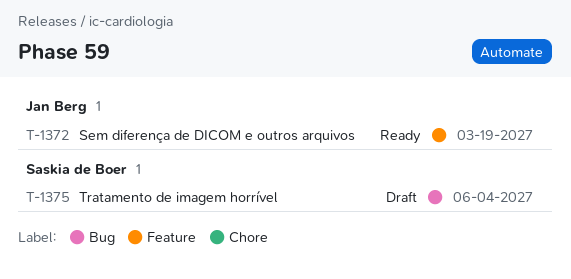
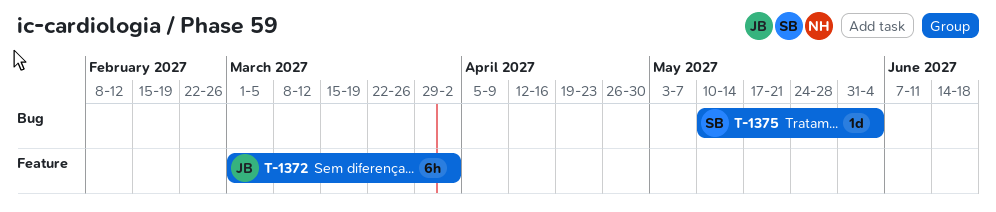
T-1372, due: Mar 19 -> Apr 2

